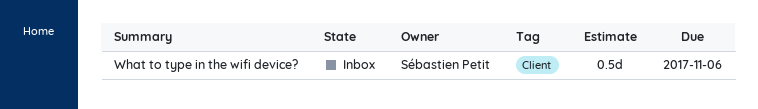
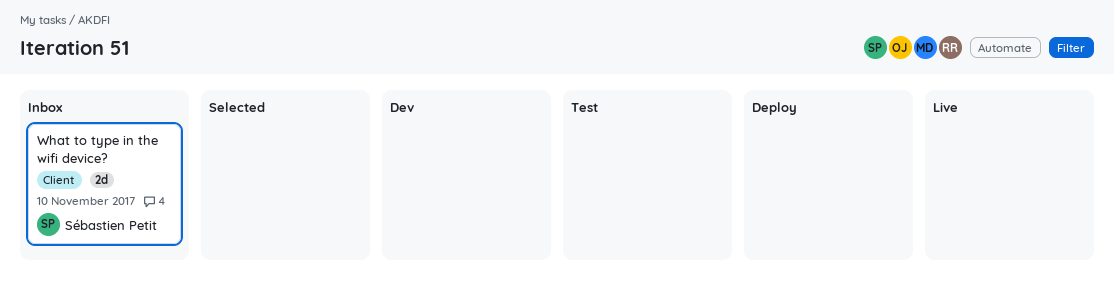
What to type in the wifi device?, estimate: 0.5d -> 2d
What to type in the wifi device?, due: Nov 6 -> Nov 10

